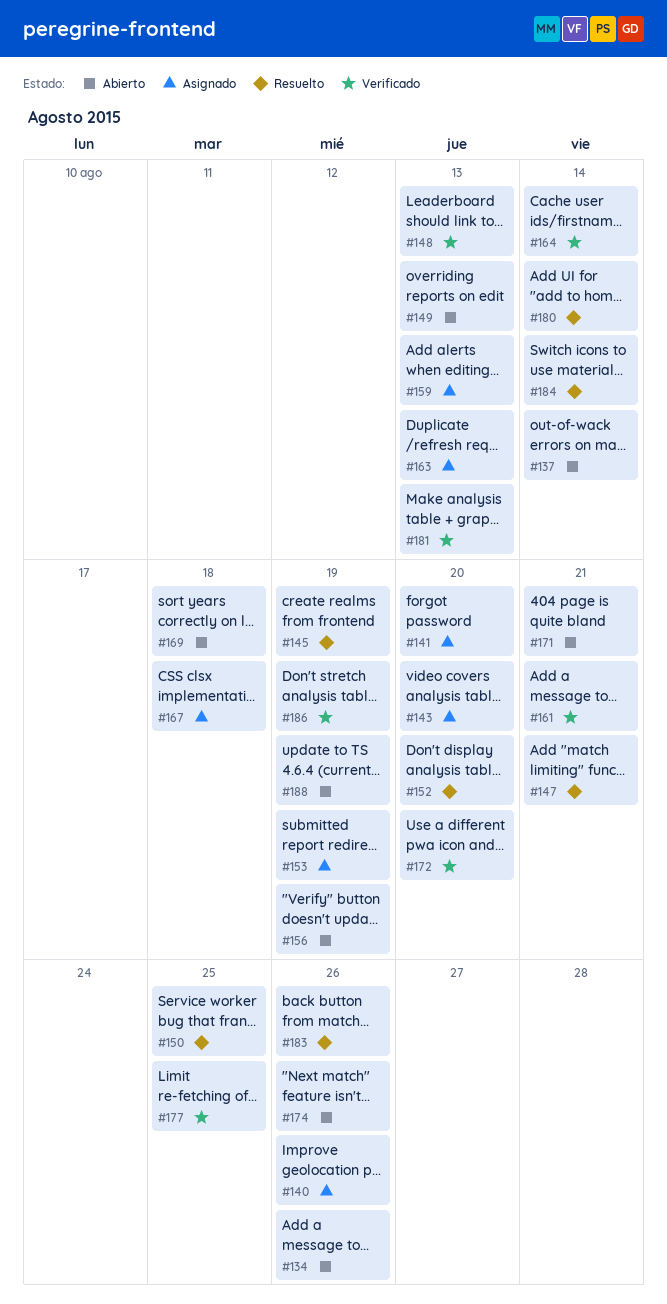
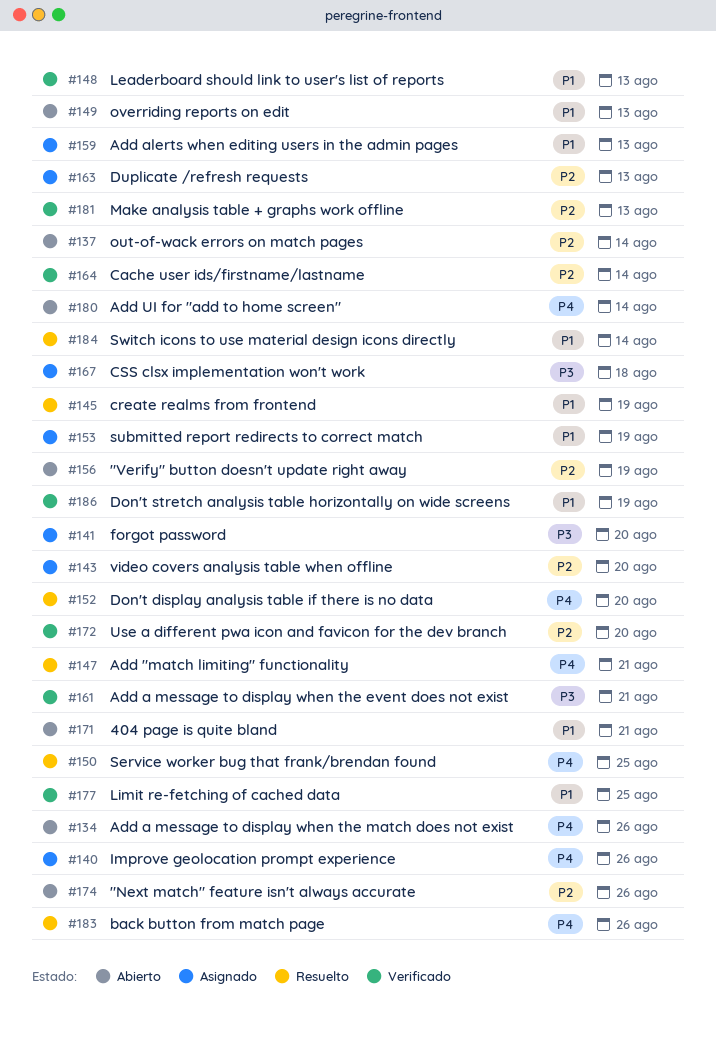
#169: present -> none
#180, status: Resuelto -> Abierto
#188: present -> none

